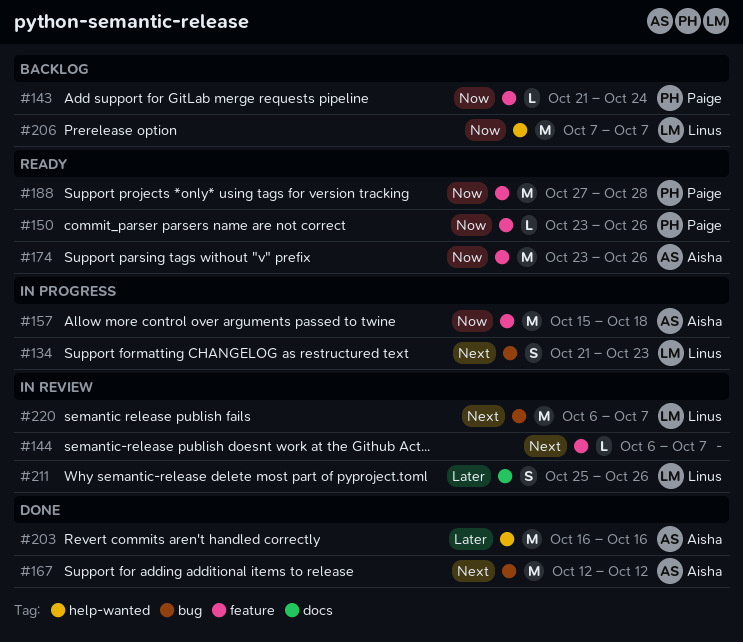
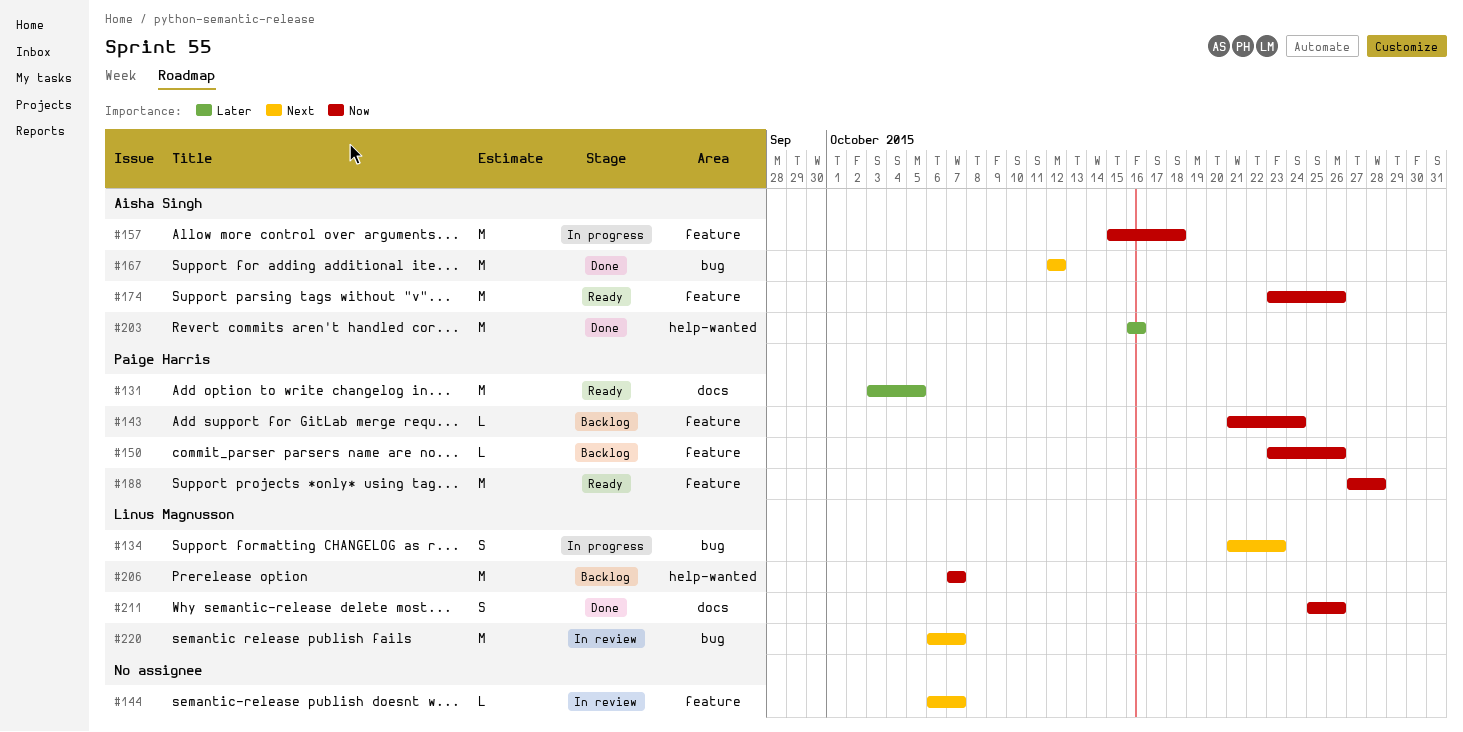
#131: none -> present
#150, status: Ready -> Backlog
#211, status: In review -> Done
#211, priority: Later -> Now

